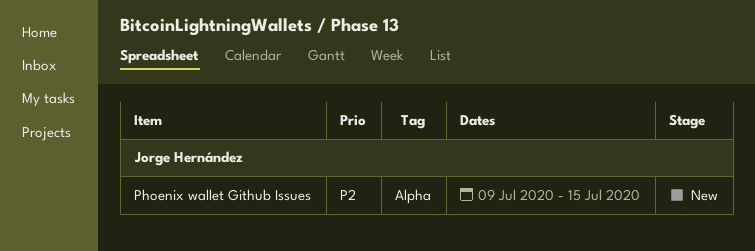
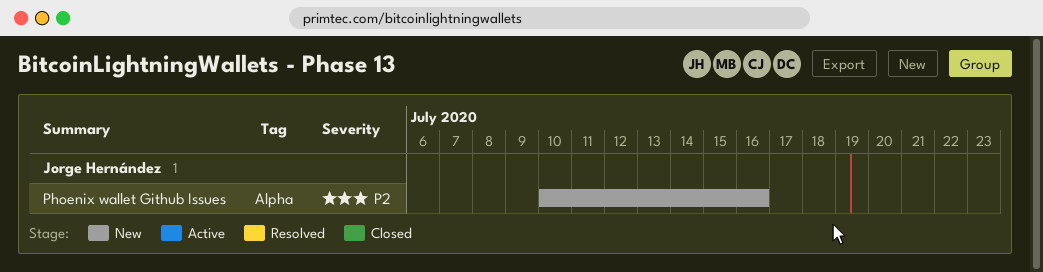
Phoenix wallet Github Issues, start: Jul 9 -> Jul 10
Phoenix wallet Github Issues, due: Jul 15 -> Jul 16

